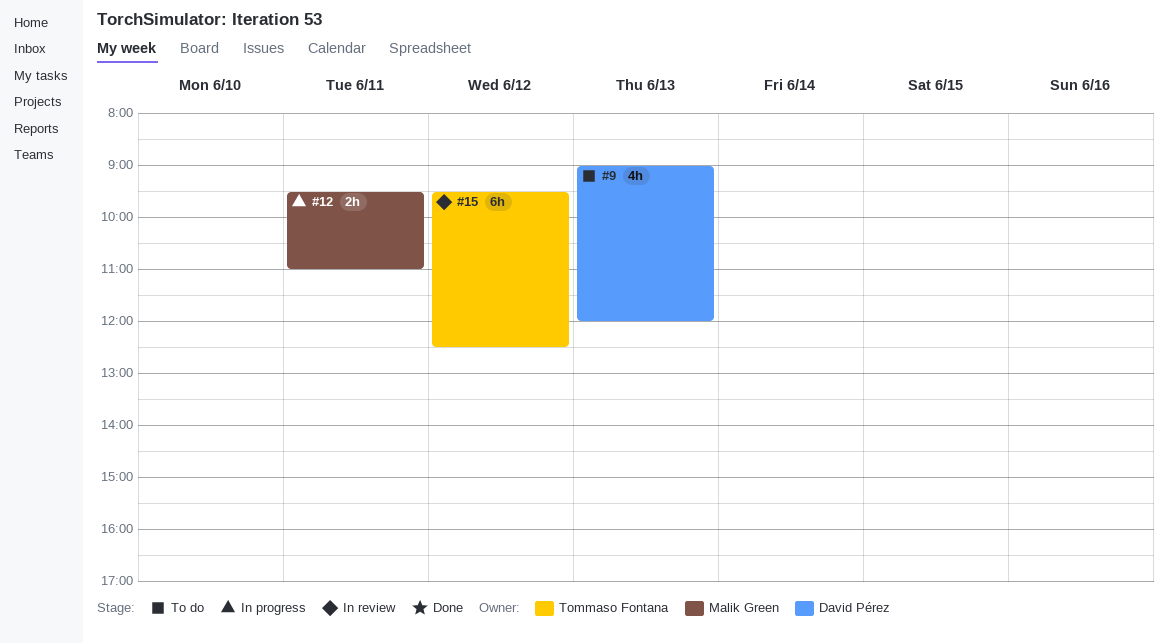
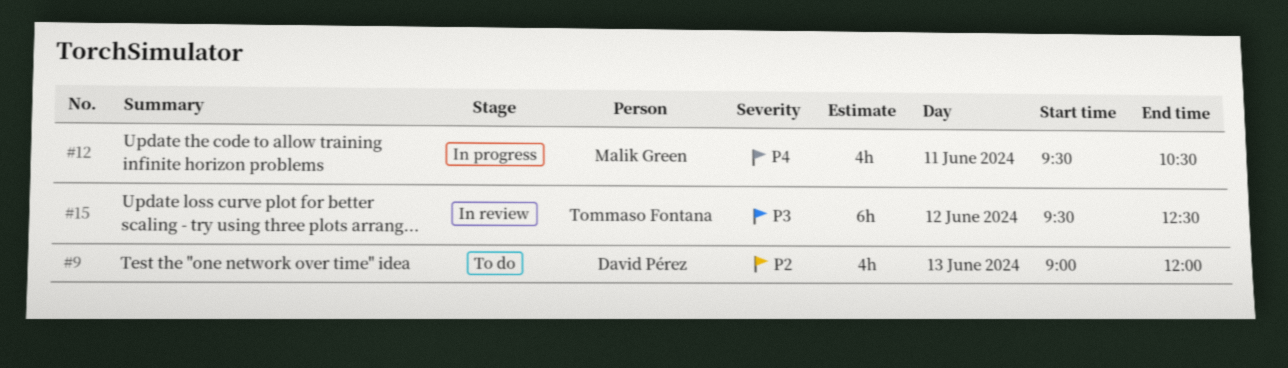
#12, estimate: 2h -> 4h
#12, ends: 11:00 -> 10:30

